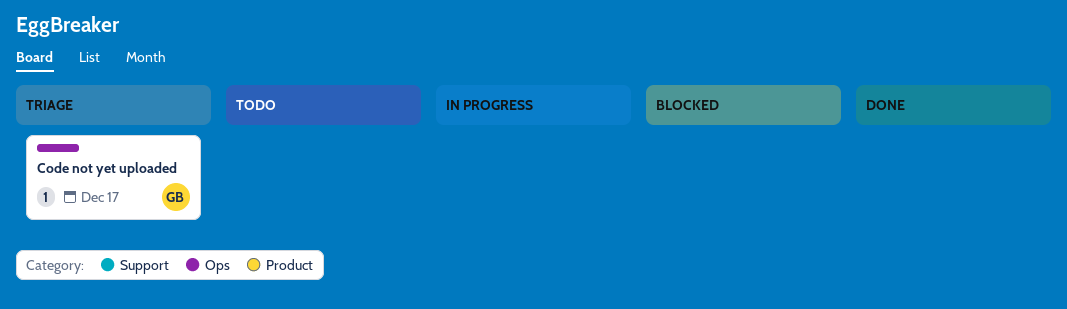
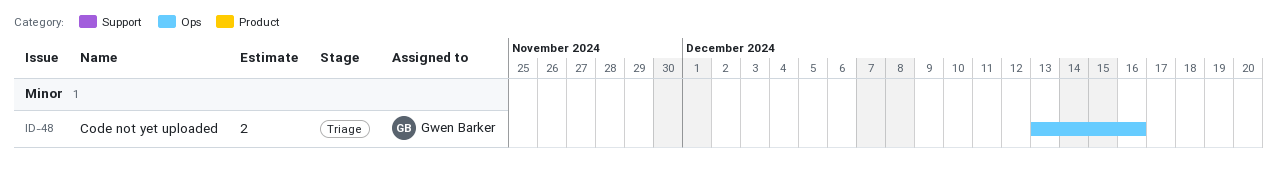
Code not yet uploaded, estimate: 1 -> 2
Code not yet uploaded, due: Dec 17 -> Dec 16

